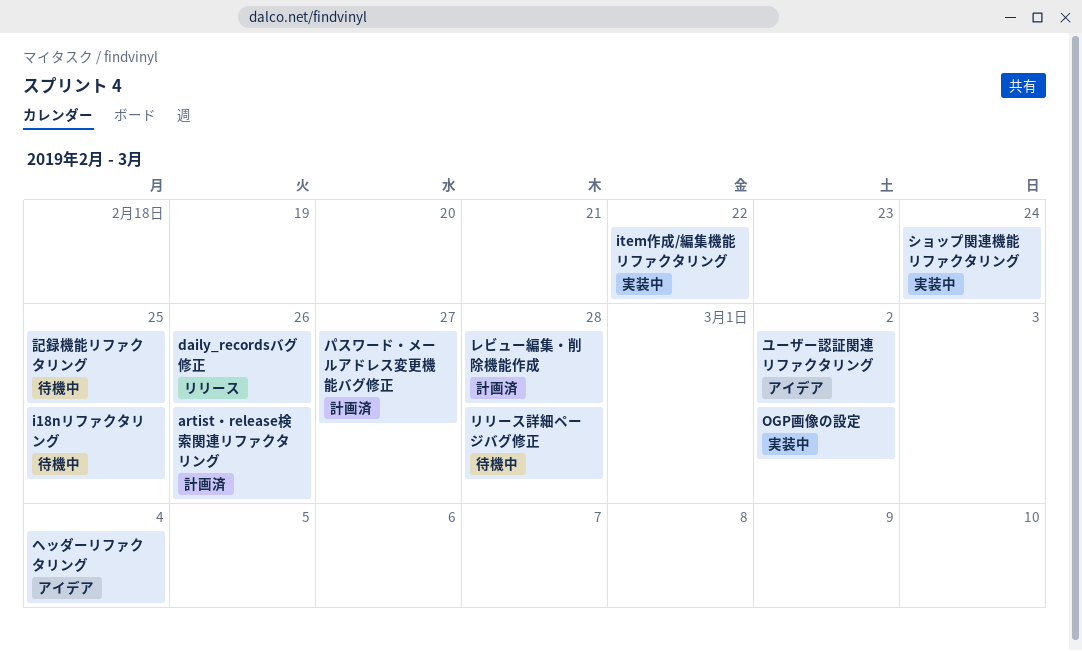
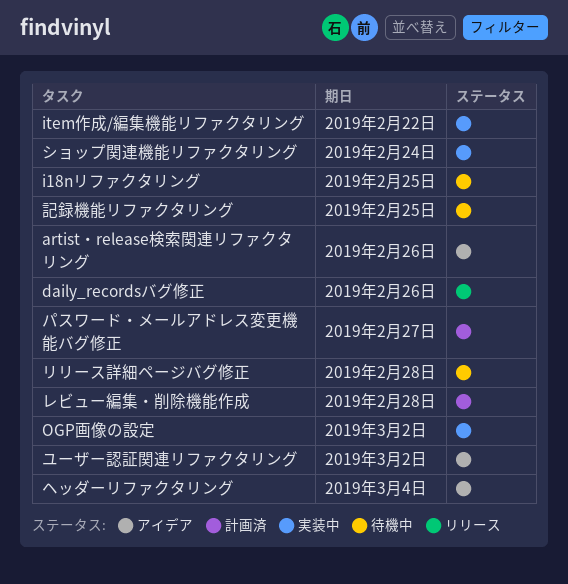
artist・release検索関連リファクタリング, status: 計画済 -> アイデア

